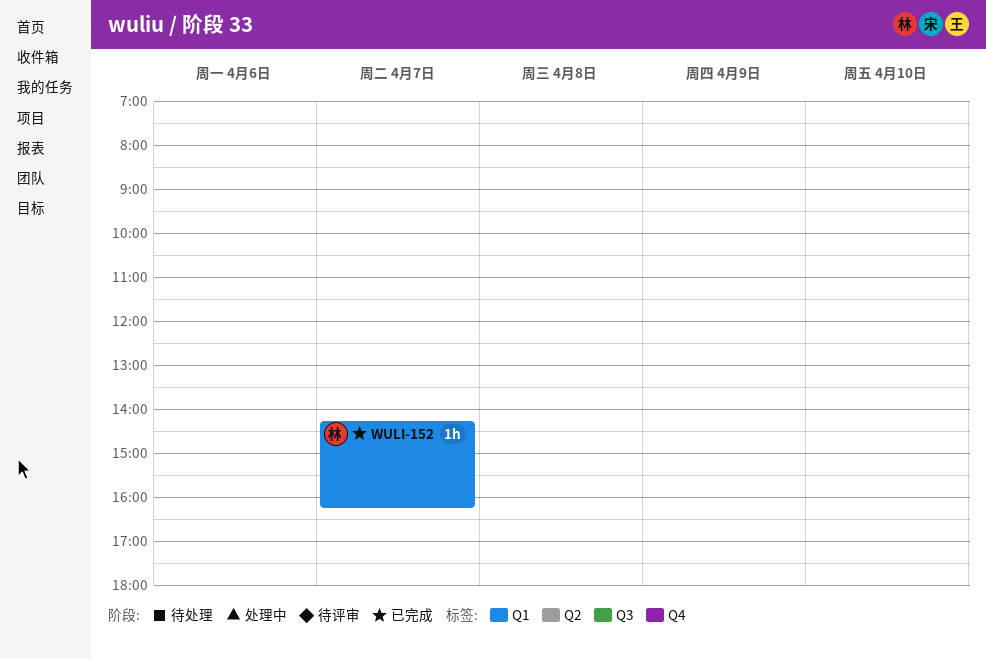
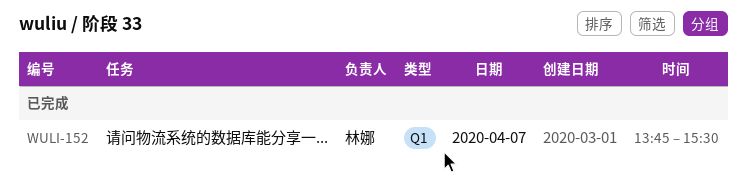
WULI-152, begins: 14:15 -> 13:45
WULI-152, ends: 16:15 -> 15:30

